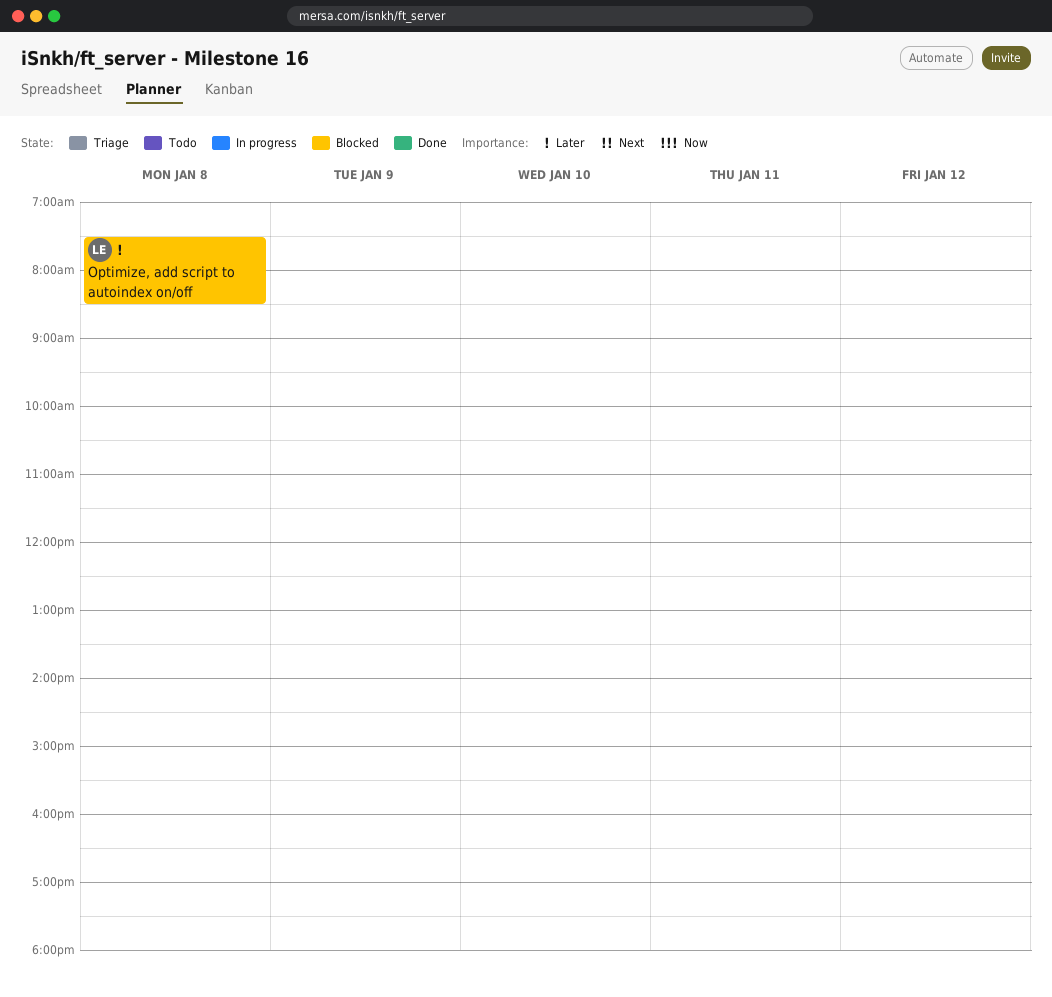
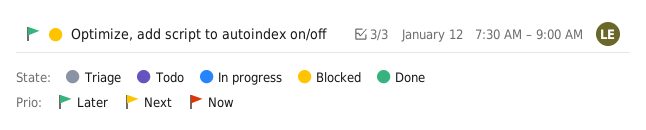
Optimize, add script to autoindex on/off, day: Jan 8 -> Jan 12
Optimize, add script to autoindex on/off, ends: 08:30 -> 09:00

